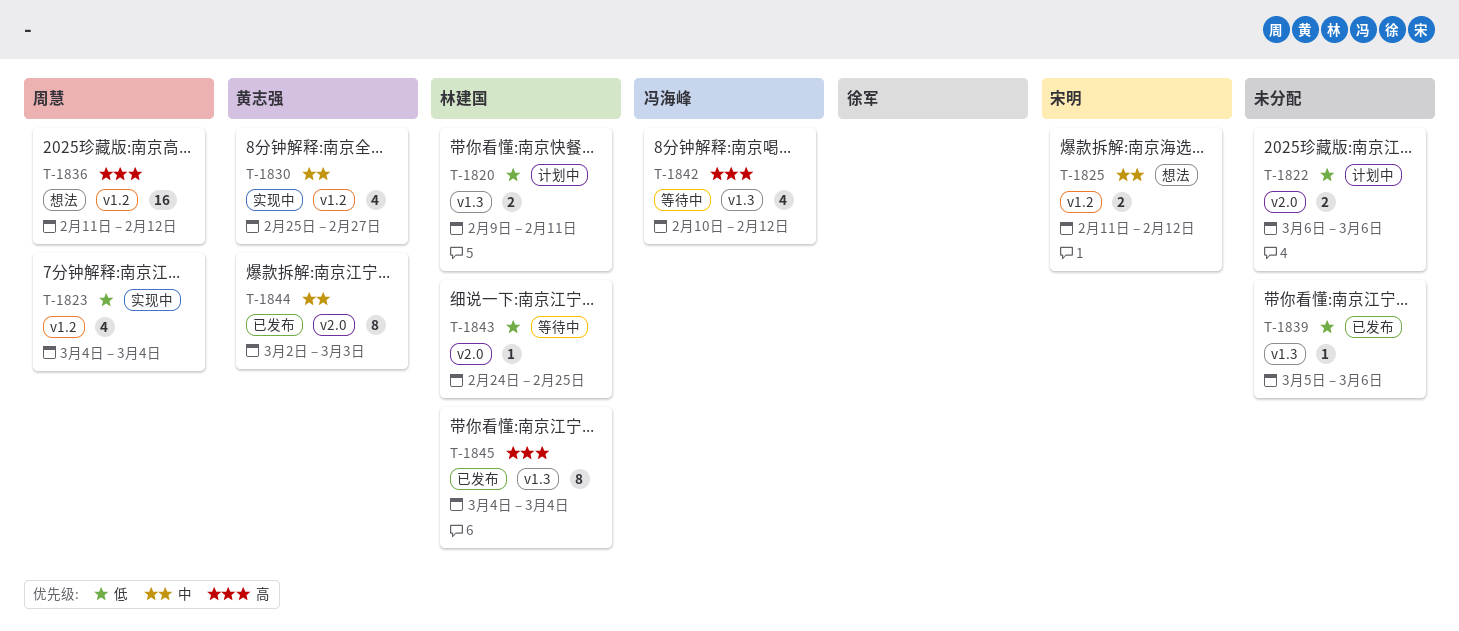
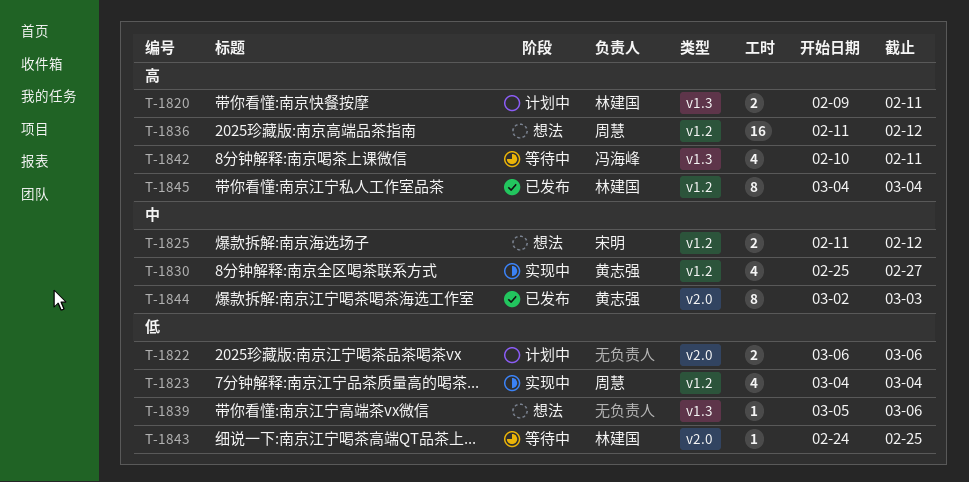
T-1820, priority: 低 -> 高
T-1839, status: 已发布 -> 想法
T-1842, due: Feb 12 -> Feb 11
T-1845, label: v1.3 -> v1.2

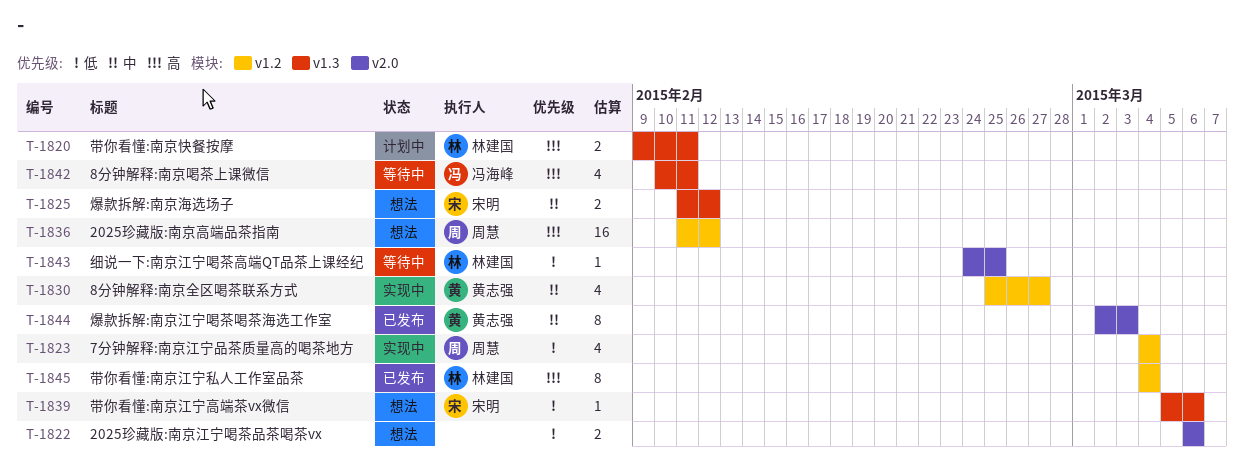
T-1822, status: 计划中 -> 想法
T-1825, label: v1.2 -> v1.3
T-1839, owner: none -> 宋明

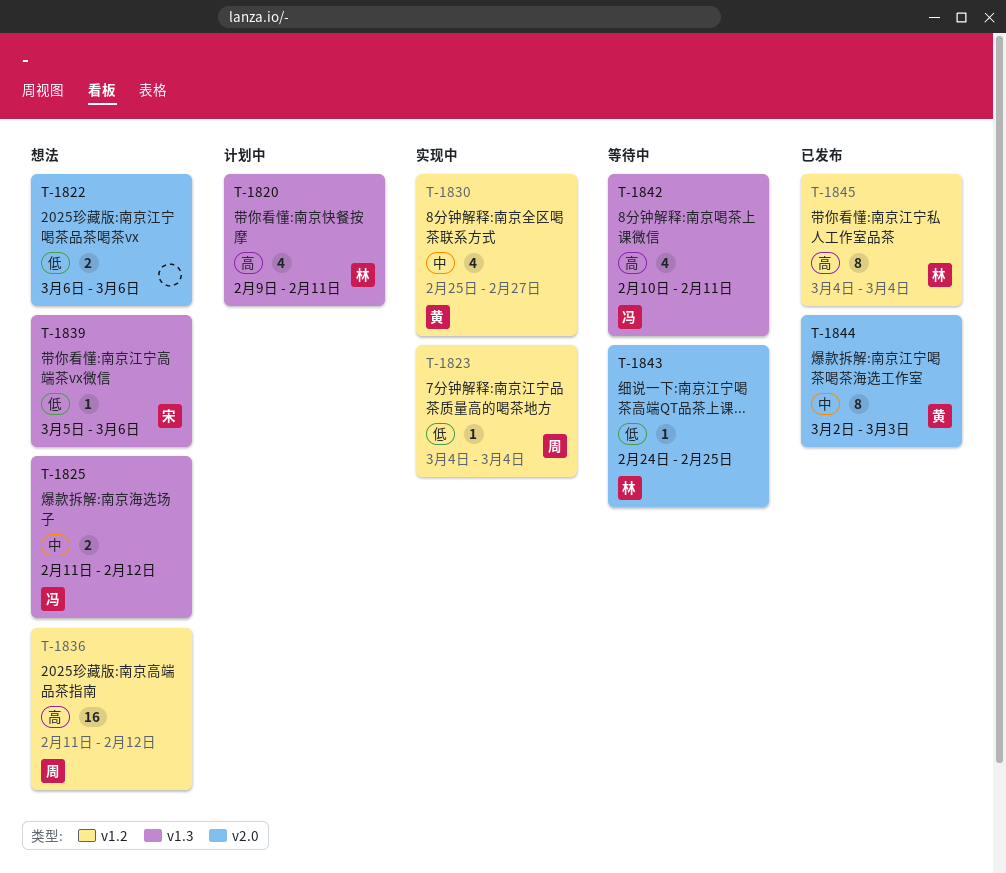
T-1820, estimate: 2 -> 4
T-1823, estimate: 4 -> 1
T-1825, owner: 宋明 -> 冯海峰

